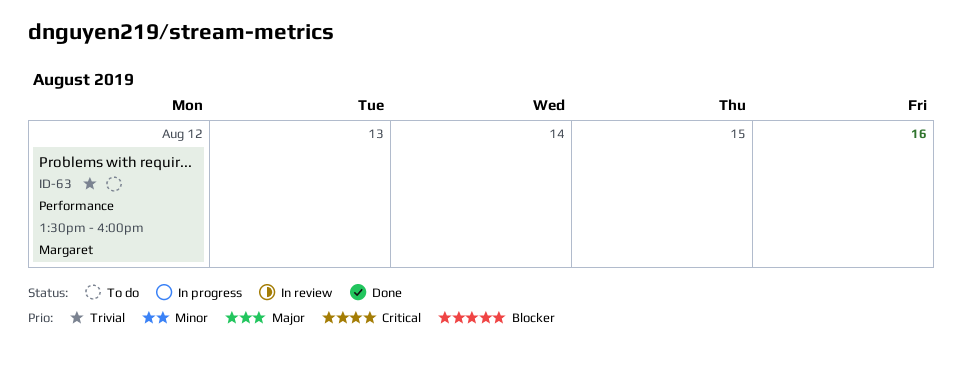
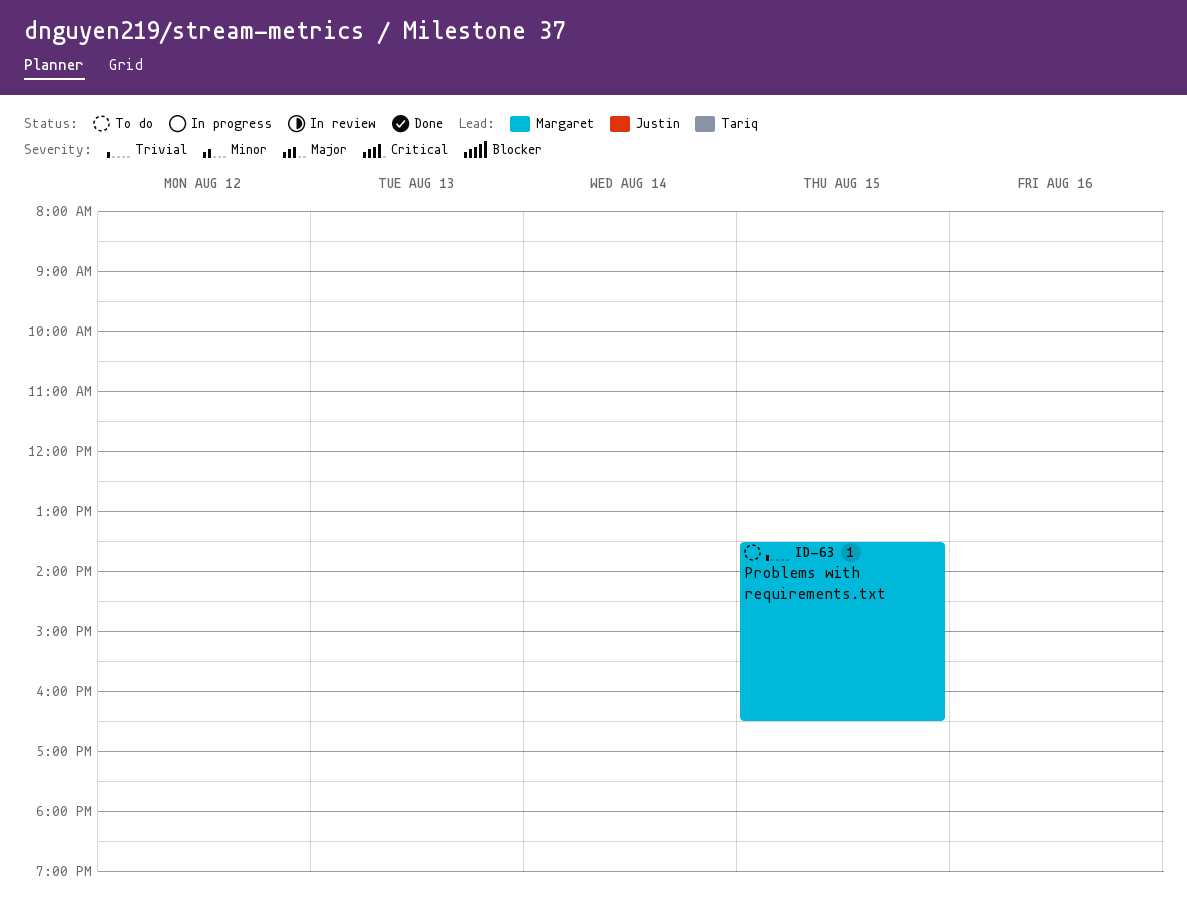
ID-63, day: Aug 12 -> Aug 15
ID-63, ends: 16:00 -> 16:30

